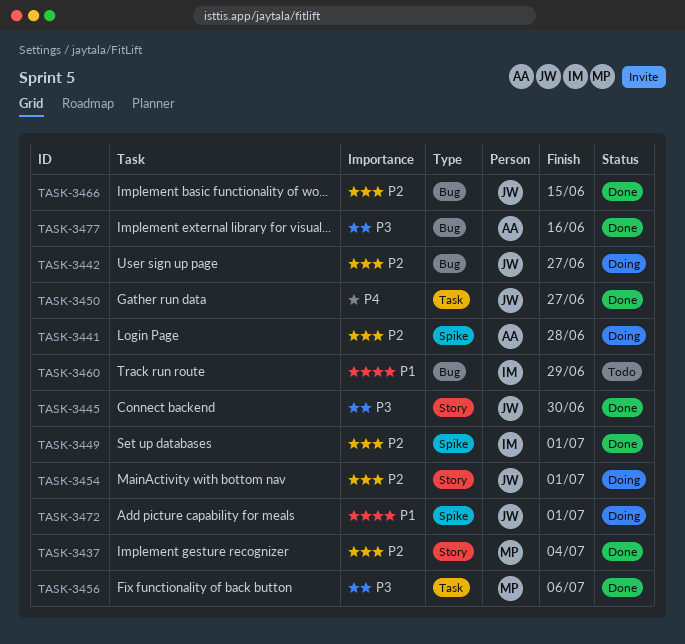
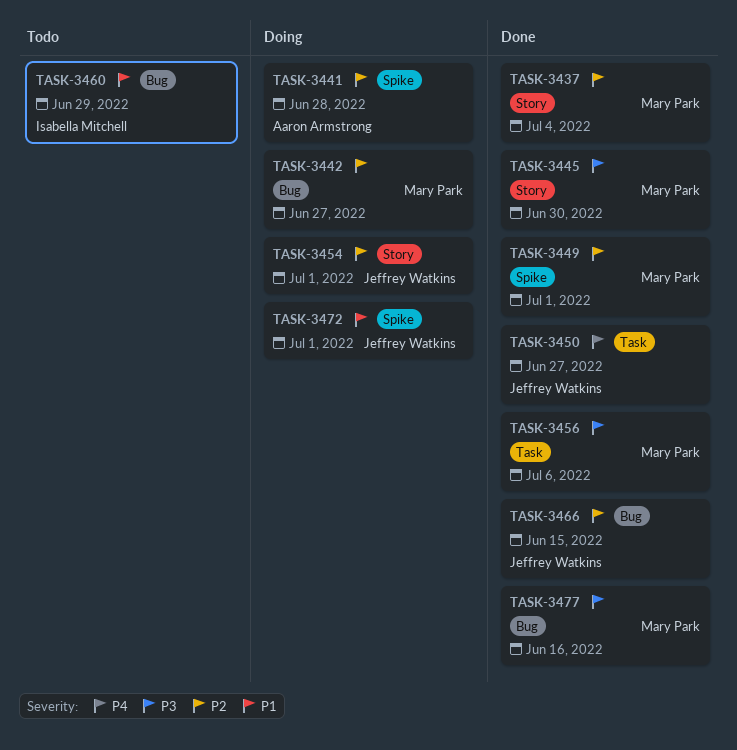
TASK-3442, owner: Jeffrey Watkins -> Mary Park
TASK-3445, owner: Jeffrey Watkins -> Mary Park
TASK-3449, owner: Isabella Mitchell -> Mary Park
TASK-3477, owner: Aaron Armstrong -> Mary Park

